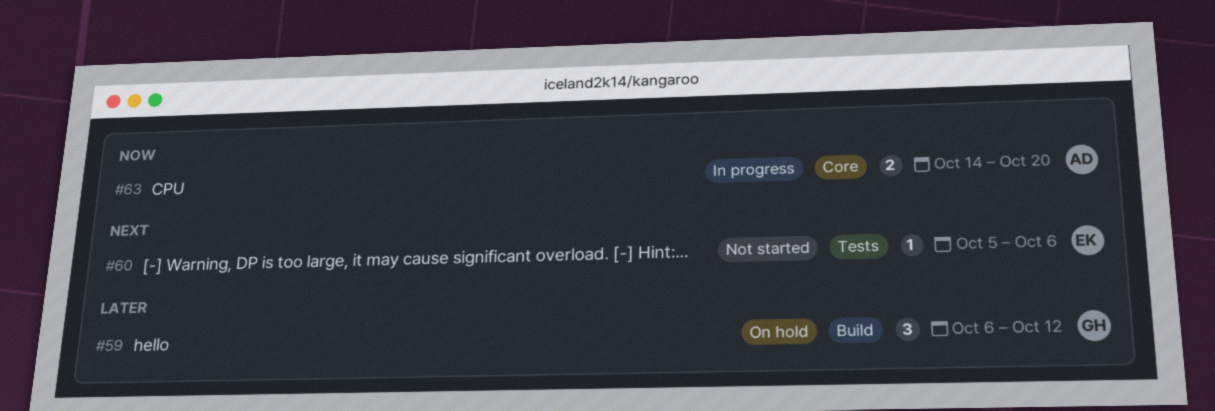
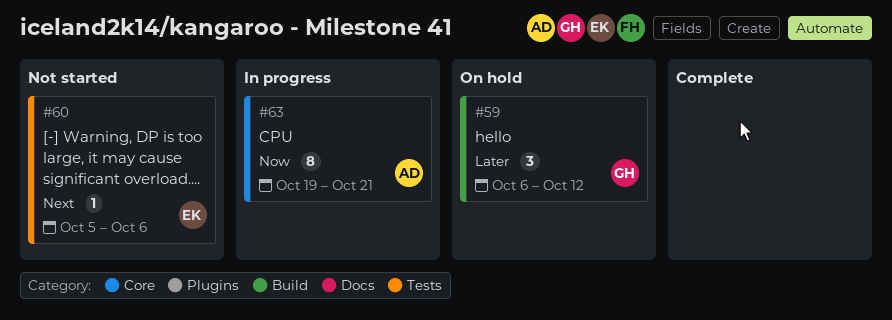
#63, estimate: 2 -> 8
#63, start: Oct 14 -> Oct 19
#63, due: Oct 20 -> Oct 21

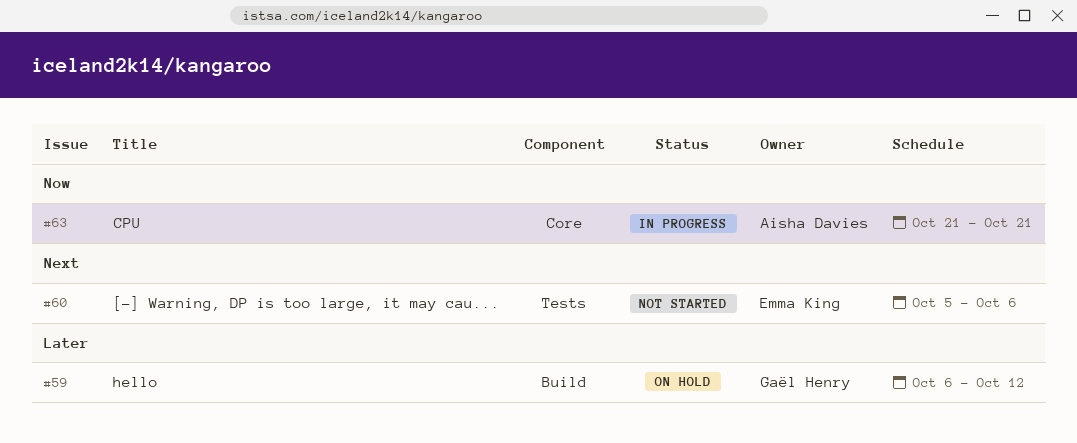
#63, start: Oct 19 -> Oct 21

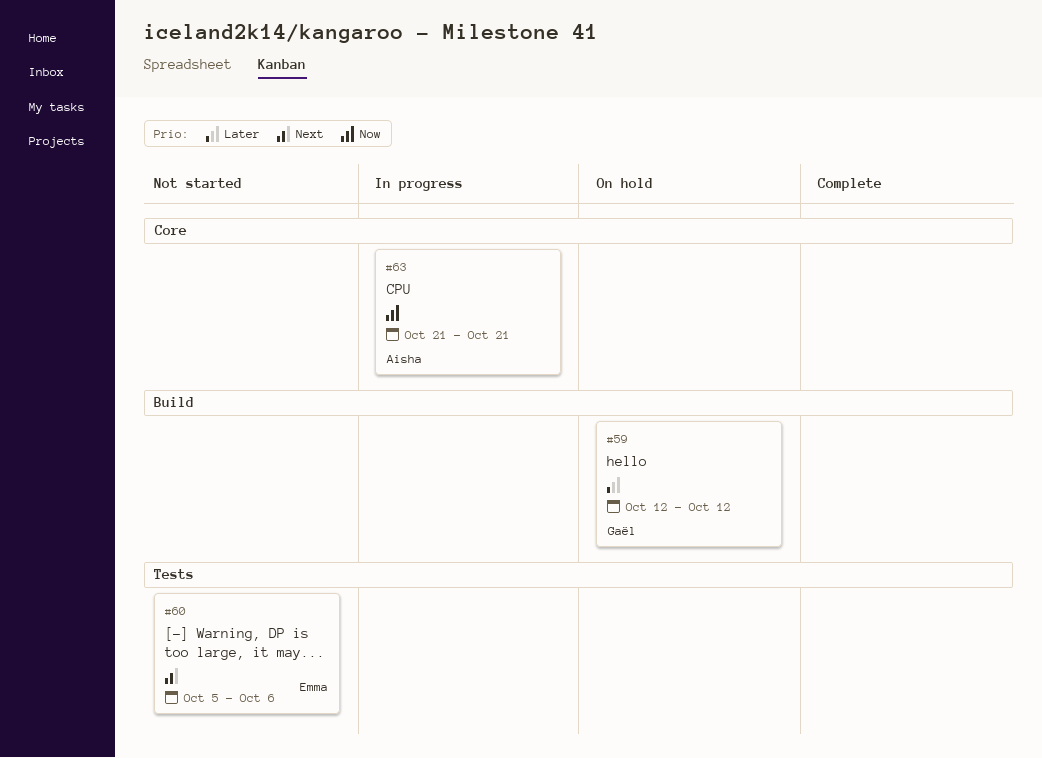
#59, start: Oct 6 -> Oct 12

